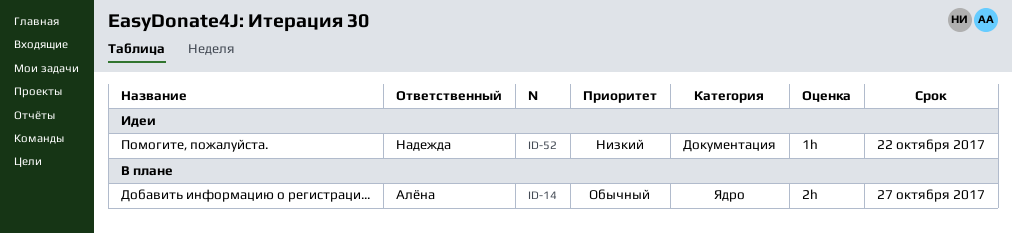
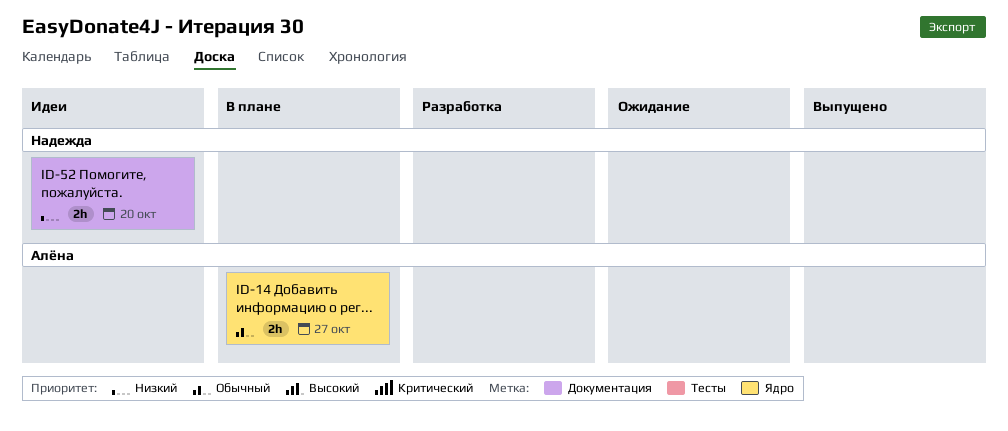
ID-52, estimate: 1h -> 2h
ID-52, due: Oct 22 -> Oct 20

